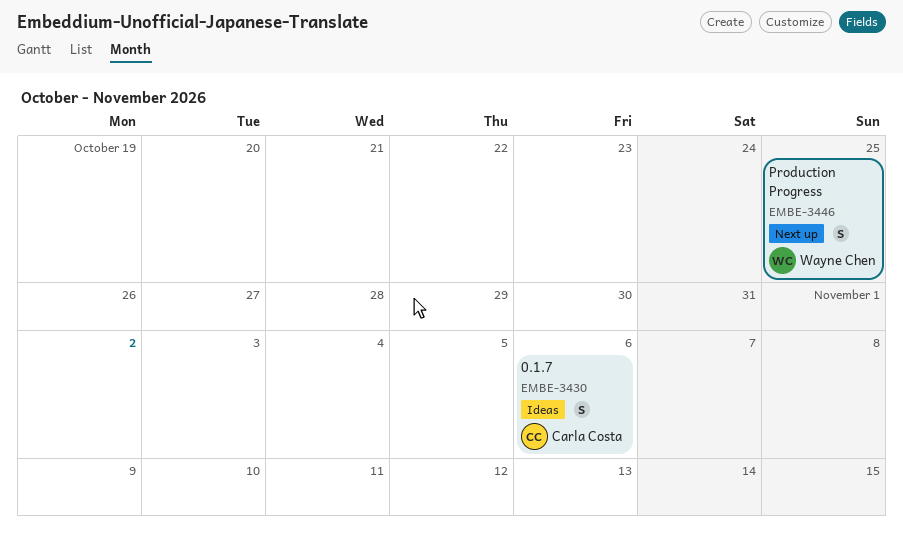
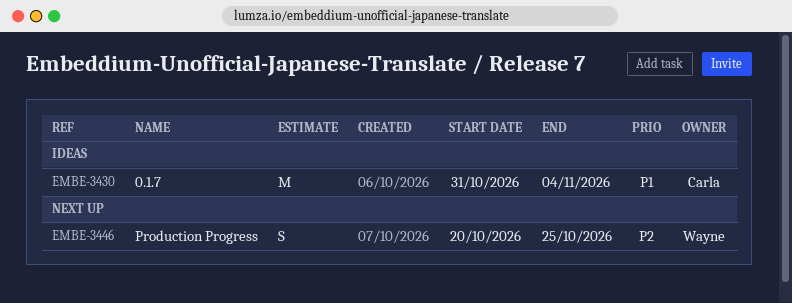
EMBE-3430, estimate: S -> M
EMBE-3430, due: Nov 6 -> Nov 4

